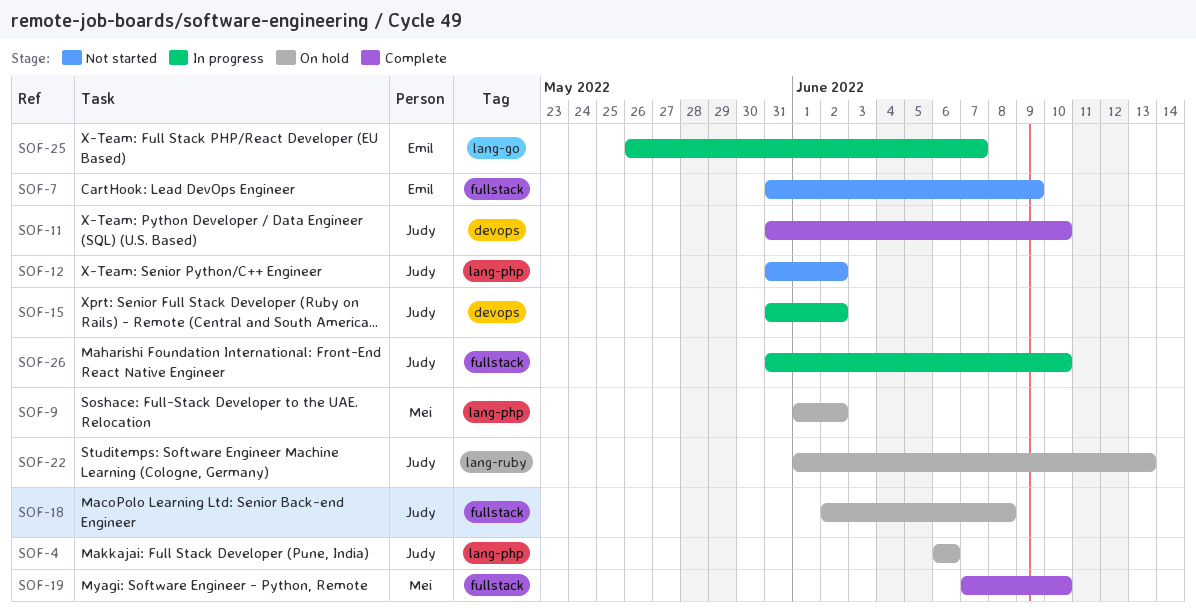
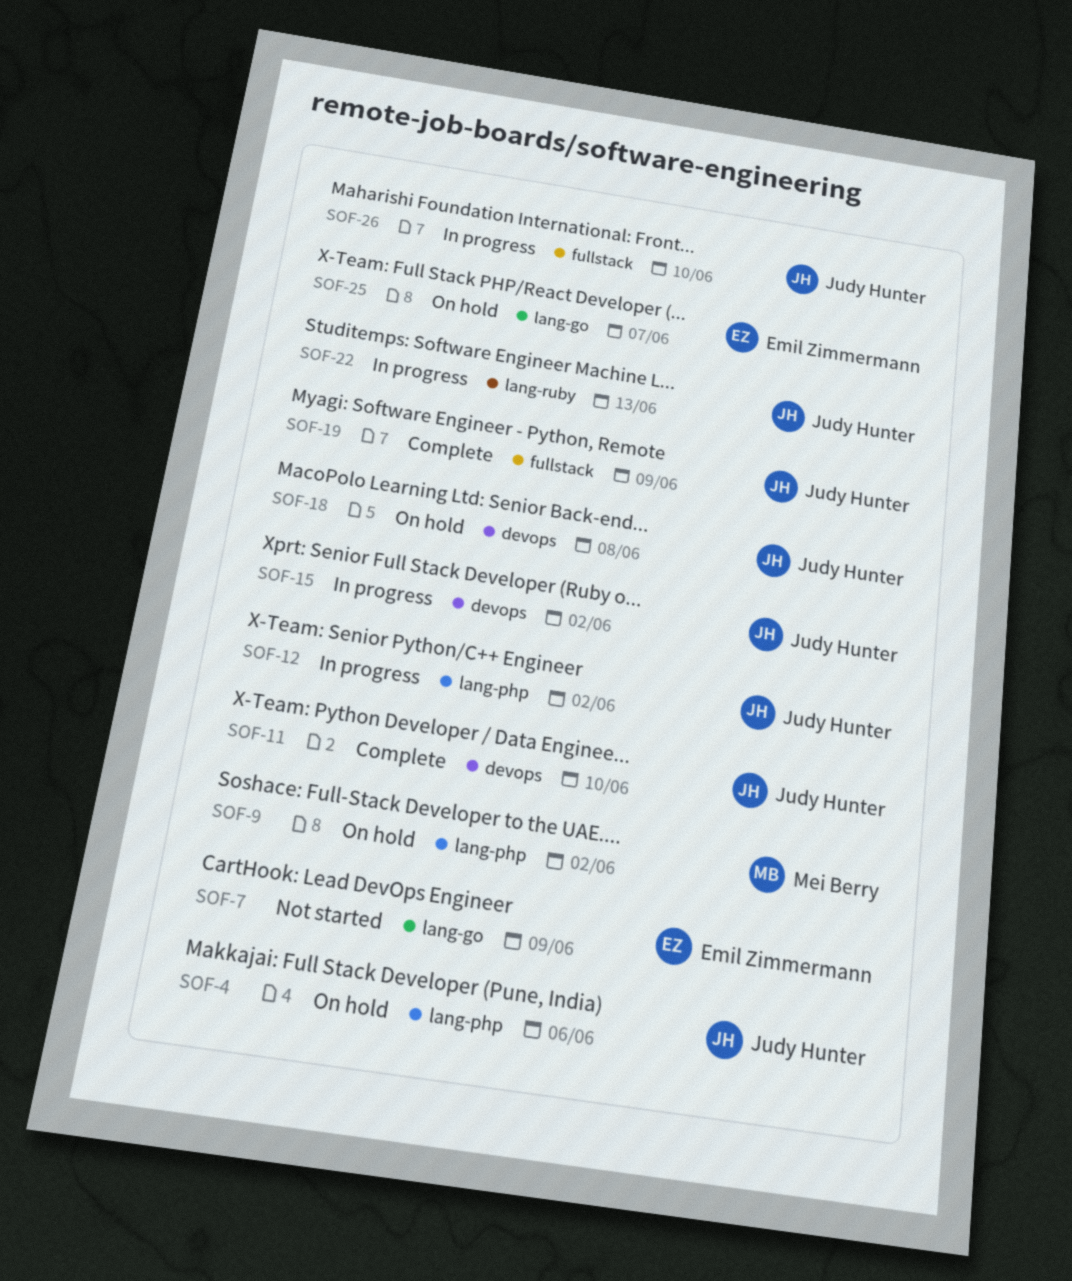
SOF-7, label: fullstack -> lang-go
SOF-12, status: Not started -> In progress
SOF-18, label: fullstack -> devops
SOF-19, owner: Mei Berry -> Judy Hunter
SOF-19, due: Jun 10 -> Jun 9
SOF-22, status: On hold -> In progress
SOF-25, status: In progress -> On hold

